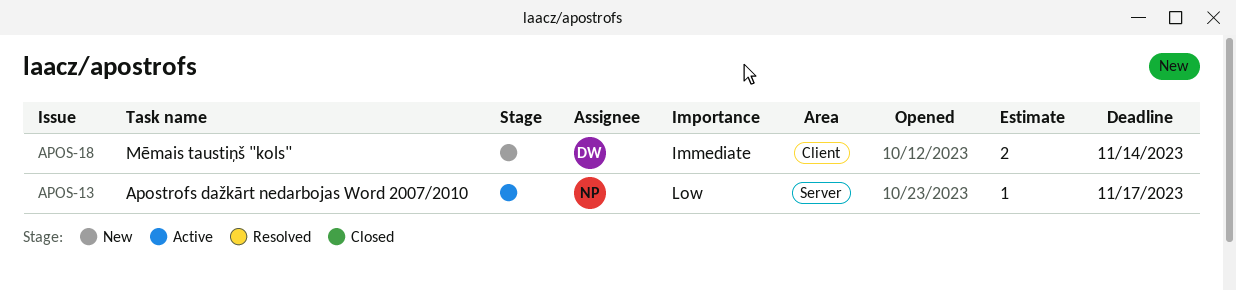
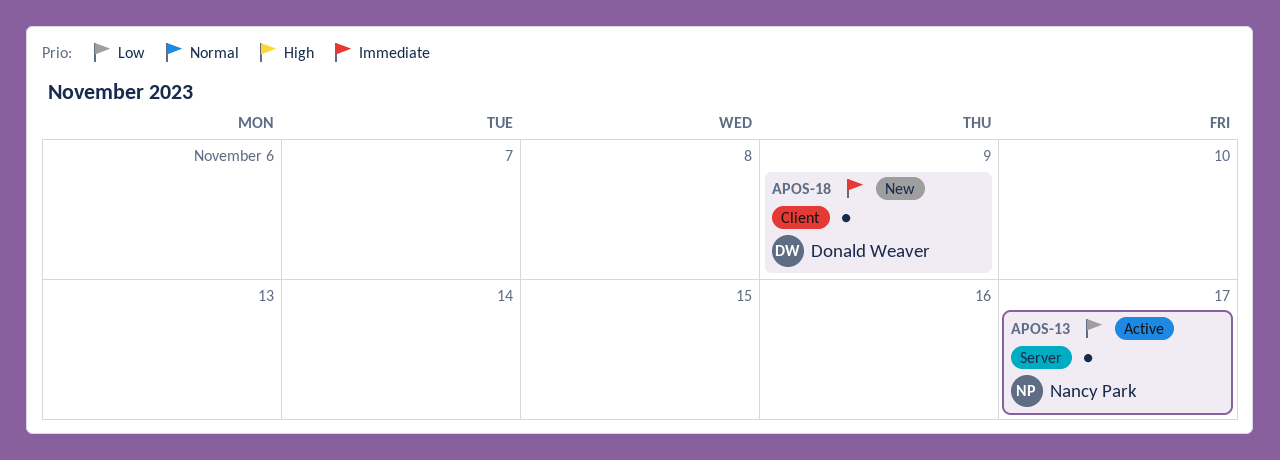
APOS-18, estimate: 2 -> 1
APOS-18, due: Nov 14 -> Nov 9

